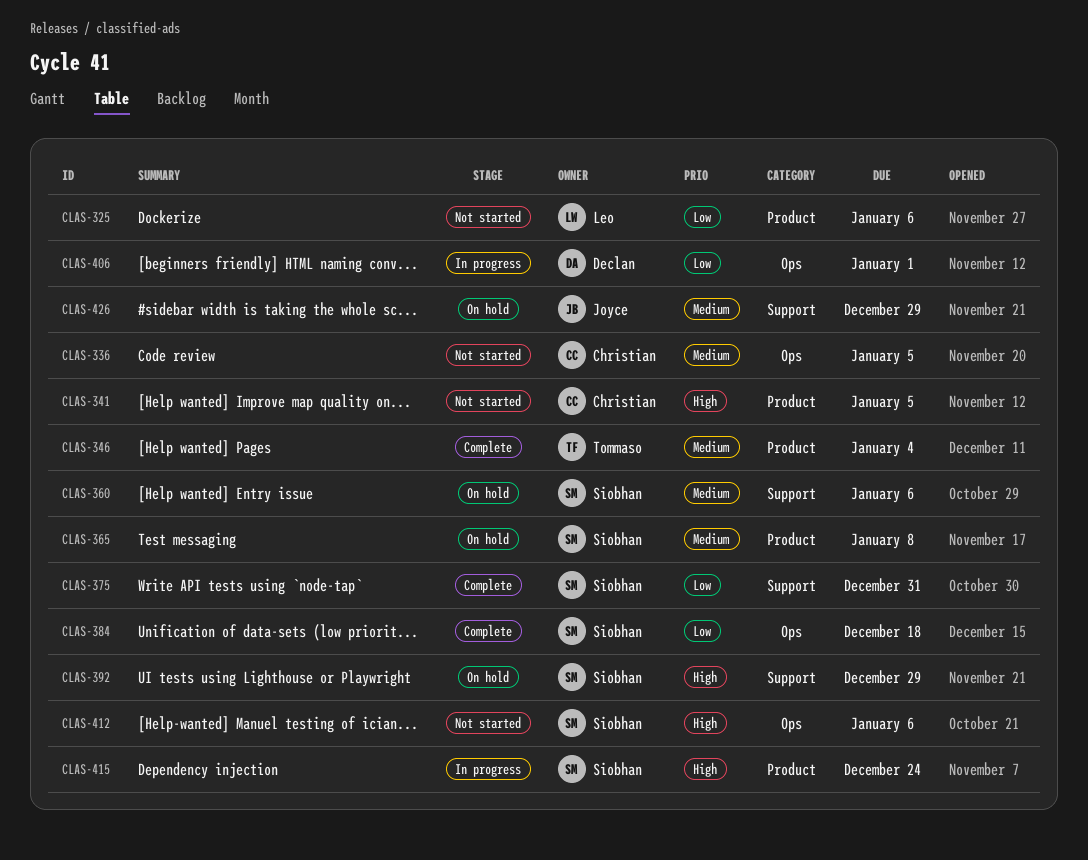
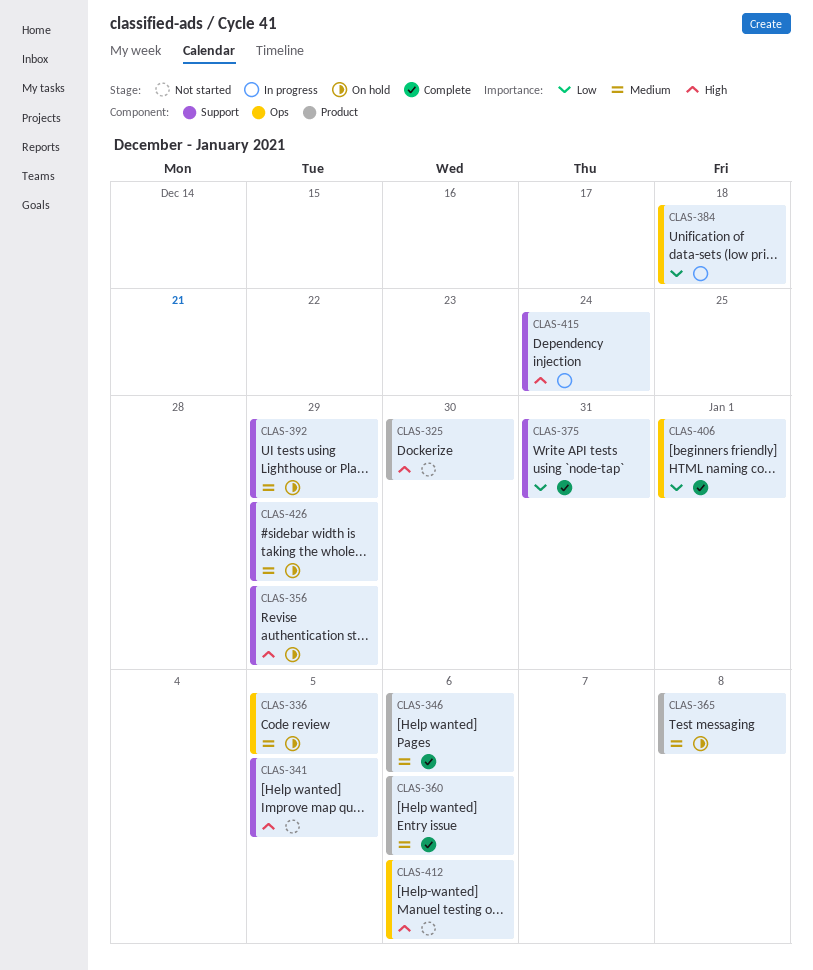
CLAS-325, priority: Low -> High
CLAS-325, due: Jan 6 -> Dec 30
CLAS-336, status: Not started -> On hold
CLAS-341, label: Product -> Support
CLAS-346, due: Jan 4 -> Jan 6
CLAS-356: none -> present
CLAS-360, status: On hold -> Complete
CLAS-360, label: Support -> Product
CLAS-384, status: Complete -> In progress
CLAS-392, priority: High -> Medium
CLAS-406, status: In progress -> Complete
CLAS-415, label: Product -> Support

